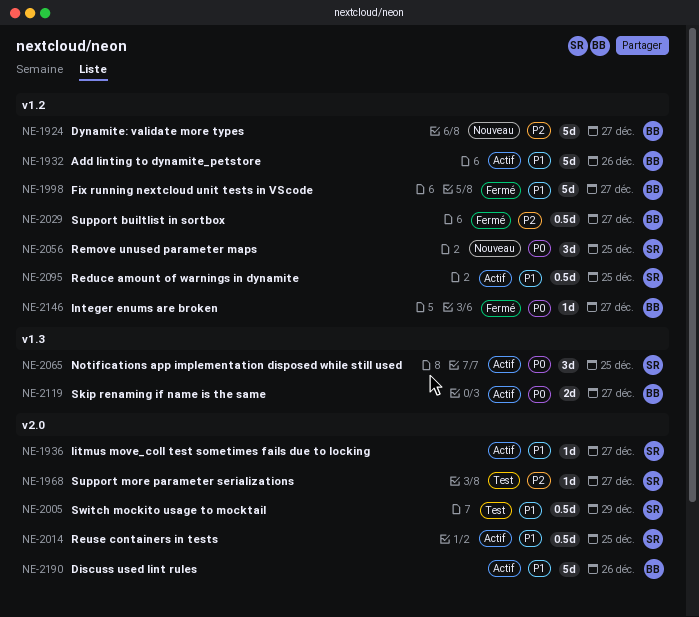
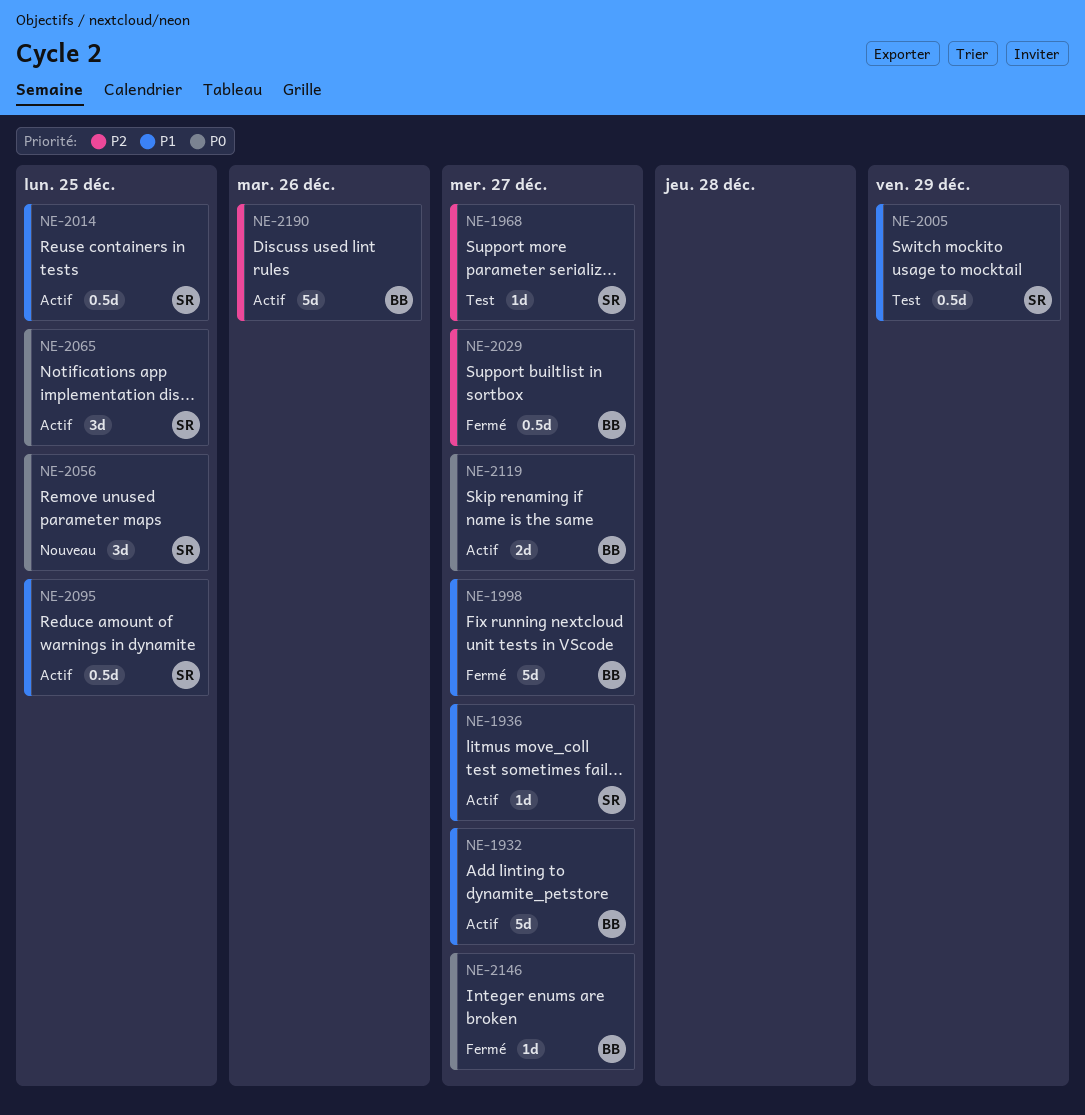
NE-1924: present -> none
NE-1932, due: Dec 26 -> Dec 27
NE-2190, priority: P1 -> P2

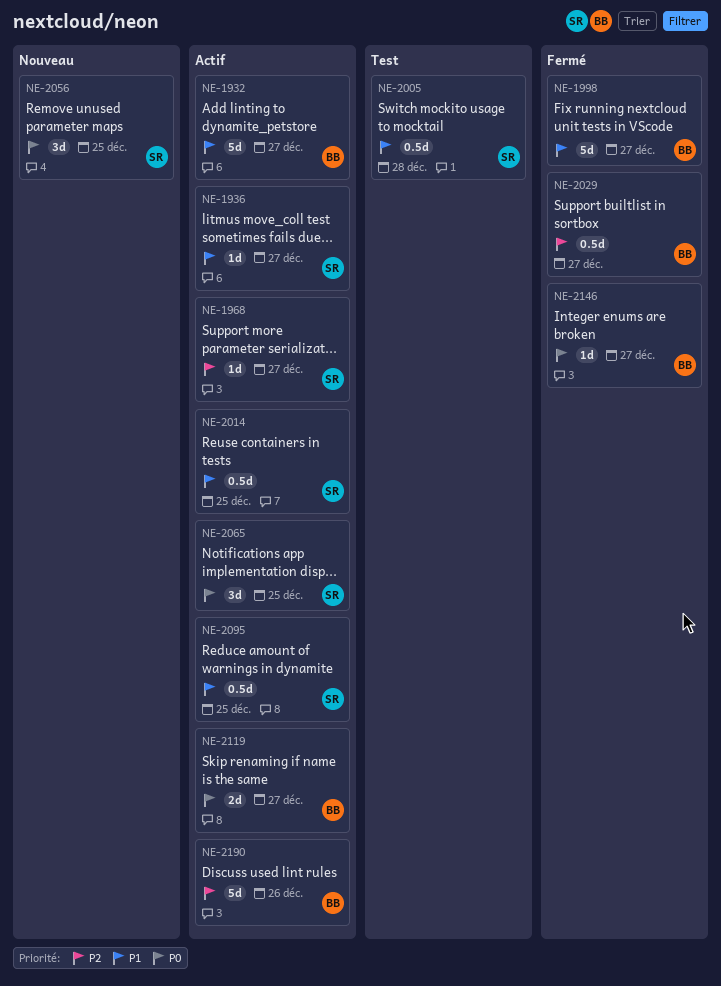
NE-1968, status: Test -> Actif
NE-2005, due: Dec 29 -> Dec 28

